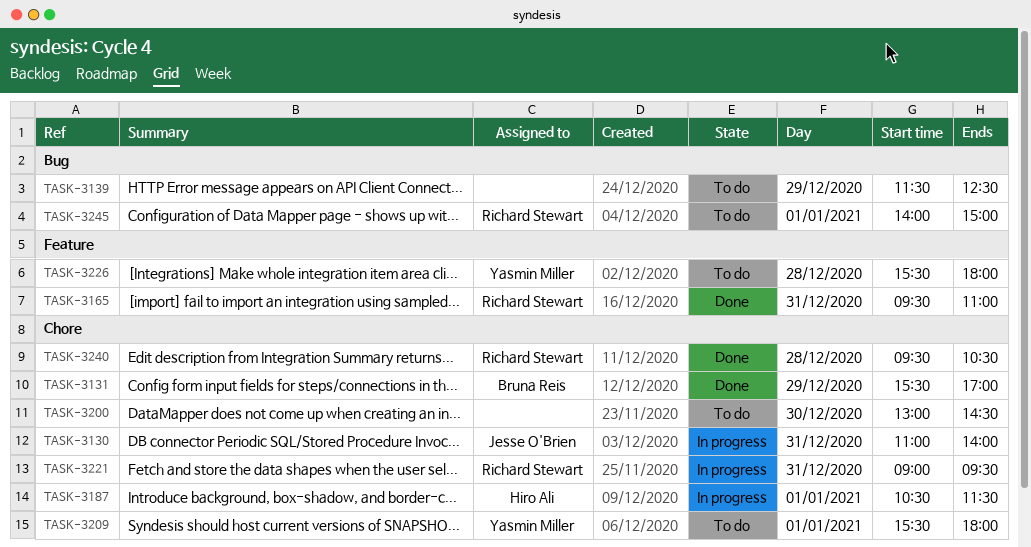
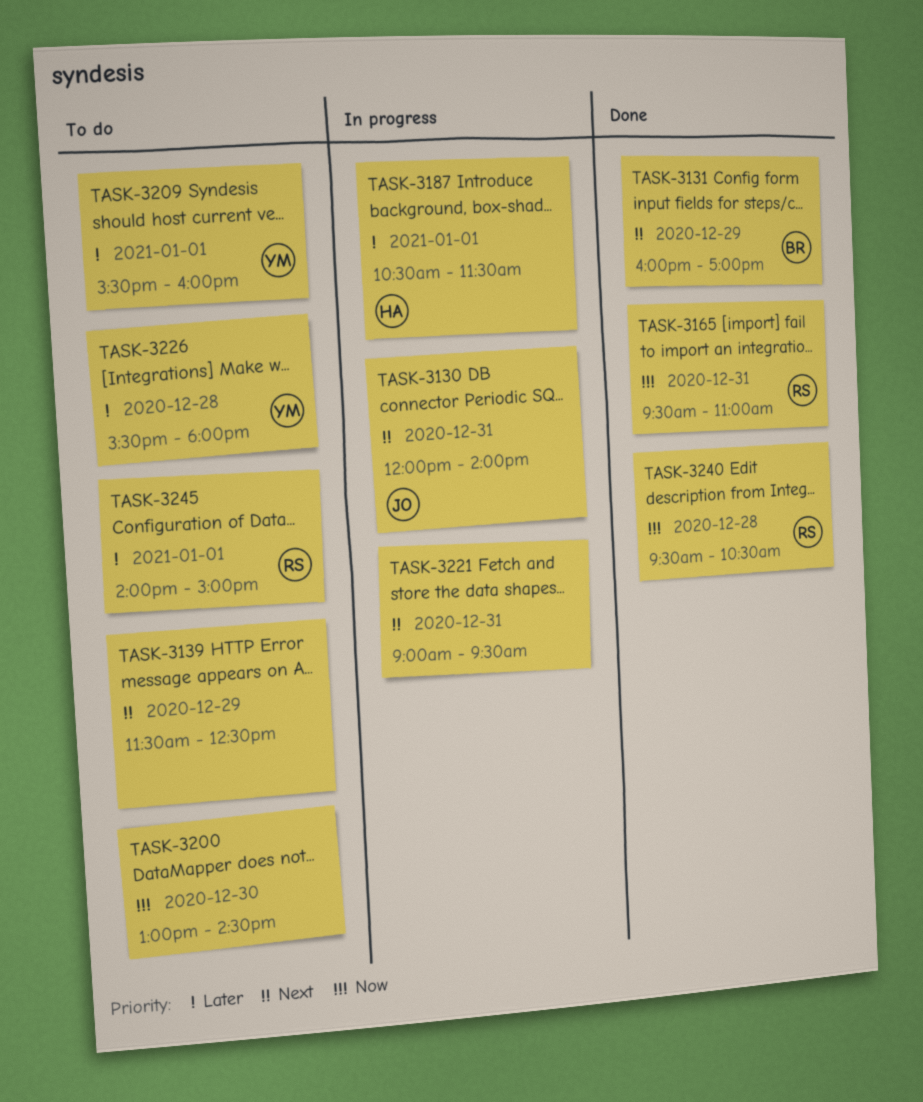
TASK-3130, begins: 11:00 -> 12:00
TASK-3131, begins: 15:30 -> 16:00
TASK-3209, ends: 18:00 -> 16:00
TASK-3221, owner: Richard Stewart -> none

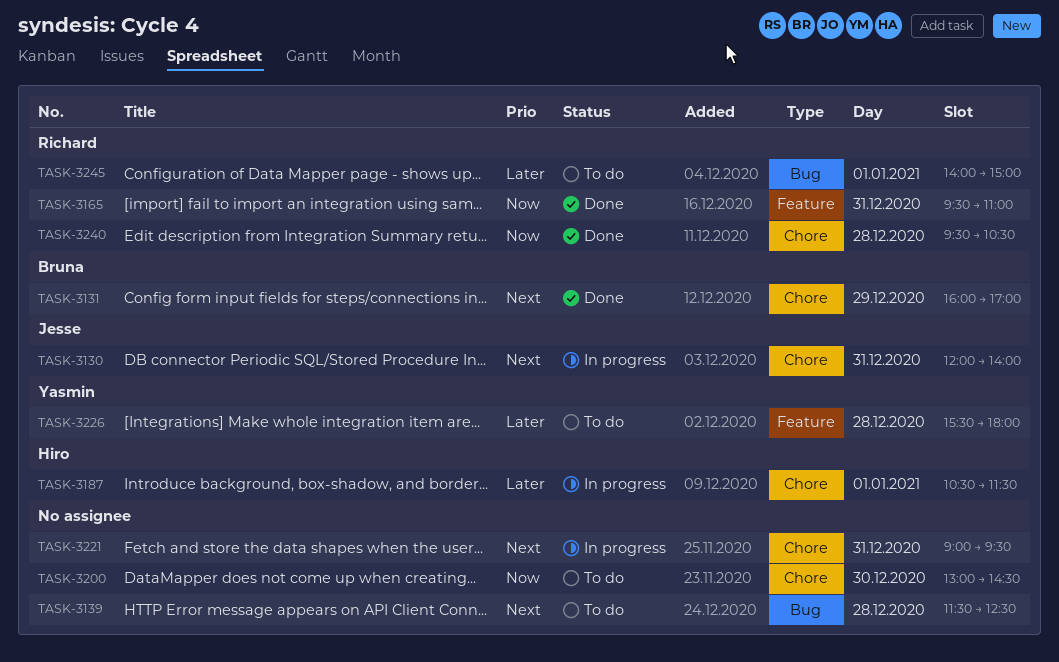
TASK-3139, day: Dec 29 -> Dec 28
TASK-3209: present -> none

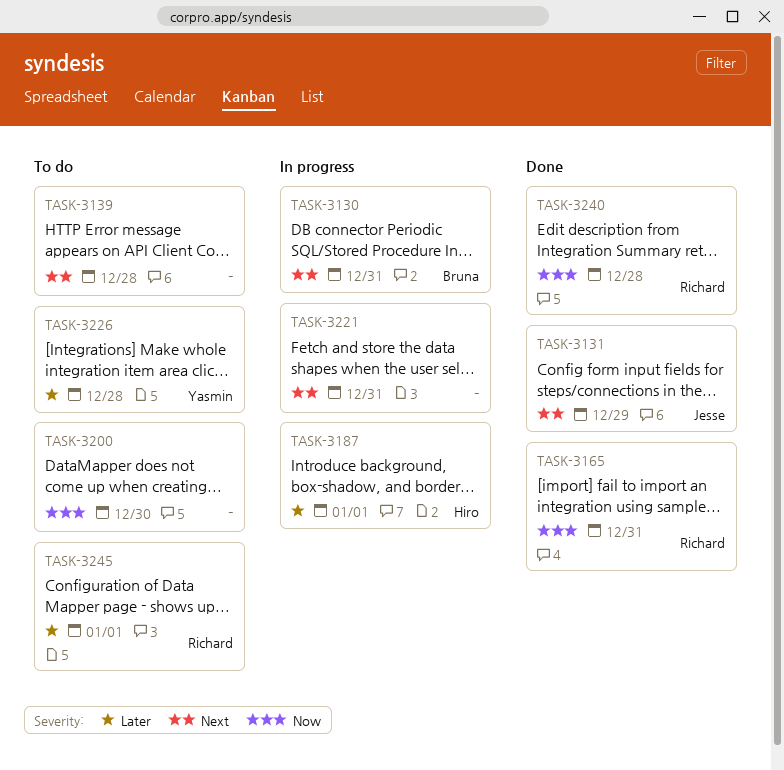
TASK-3130, owner: Jesse -> Bruna
TASK-3131, owner: Bruna -> Jesse

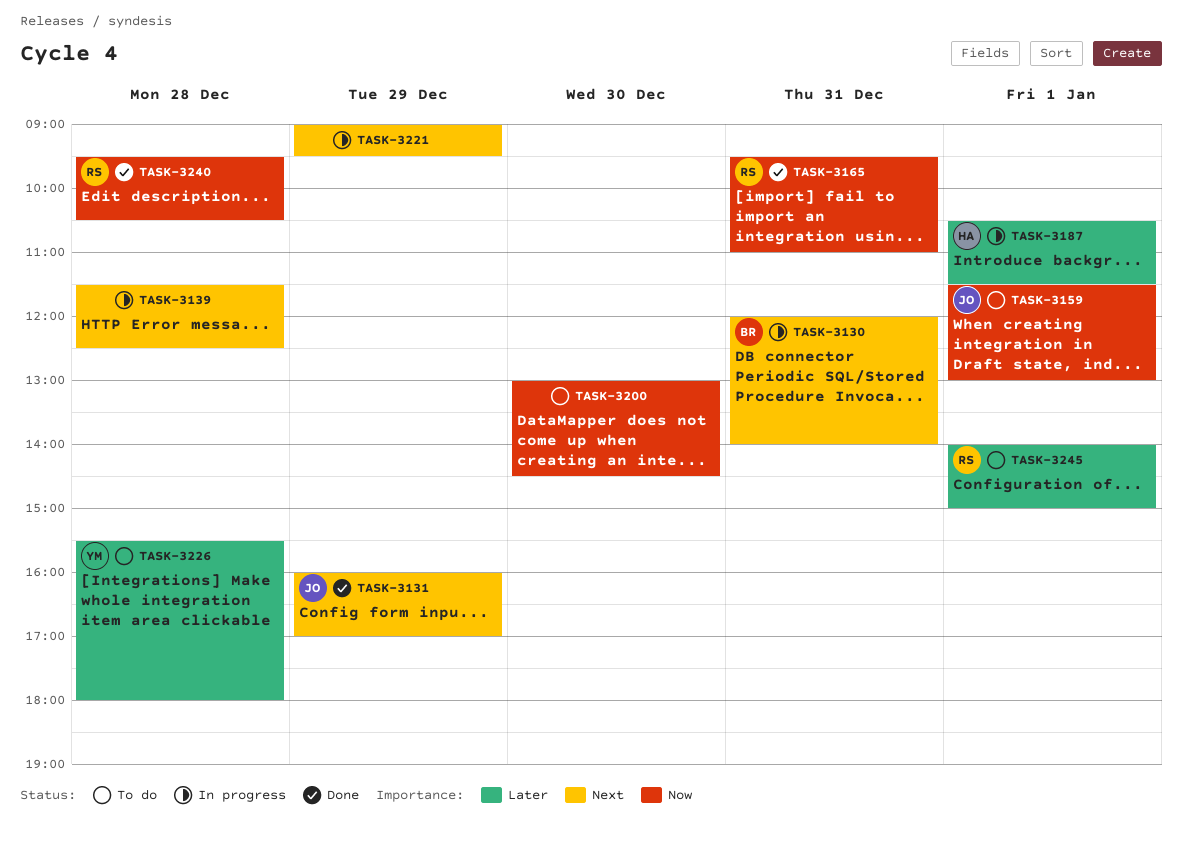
TASK-3139, status: To do -> In progress
TASK-3159: none -> present
TASK-3221, day: Dec 31 -> Dec 29

